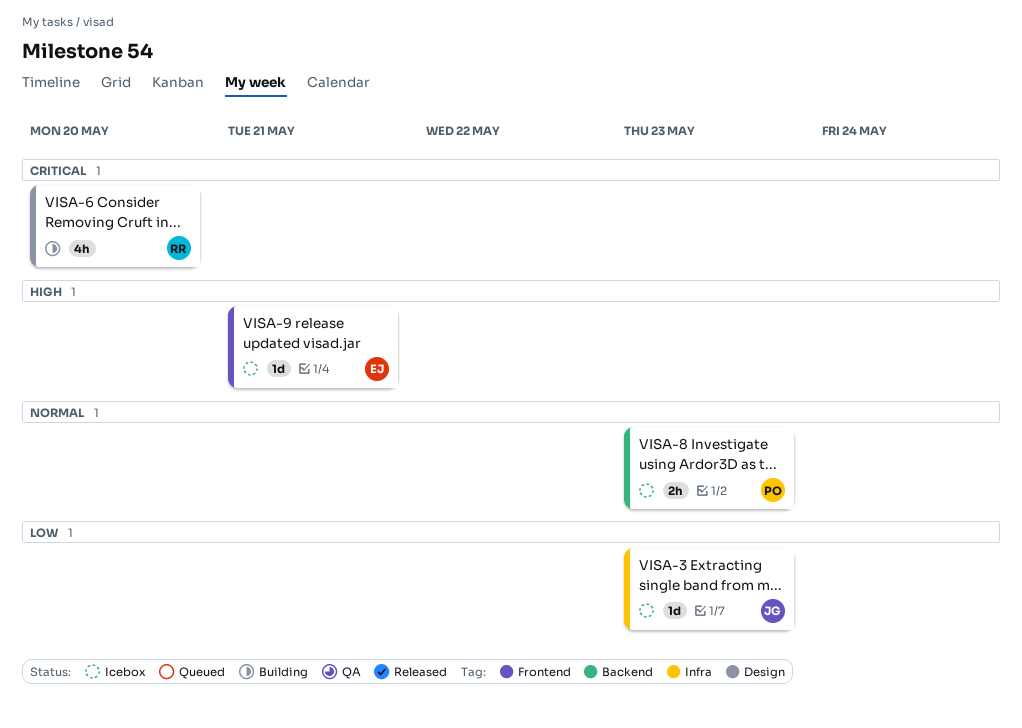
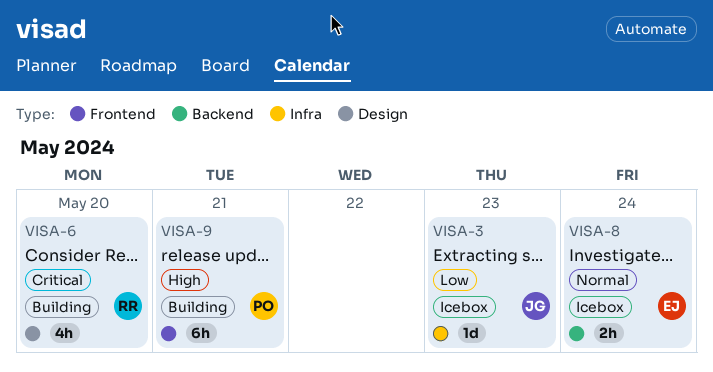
VISA-8, owner: PO -> EJ
VISA-8, due: May 23 -> May 24
VISA-9, status: Icebox -> Building
VISA-9, owner: EJ -> PO
VISA-9, estimate: 1d -> 6h

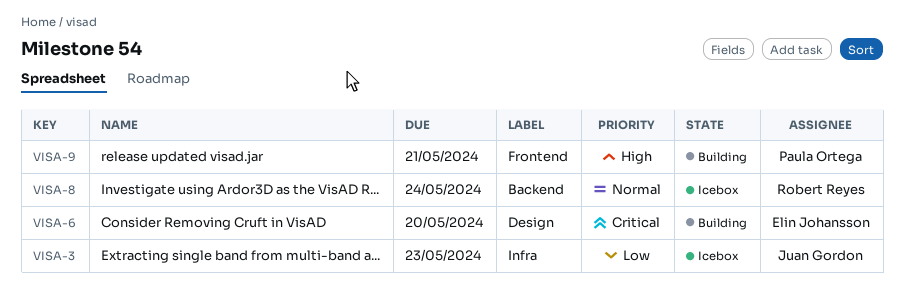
VISA-6, owner: Robert Reyes -> Elin Johansson
VISA-8, owner: Elin Johansson -> Robert Reyes

